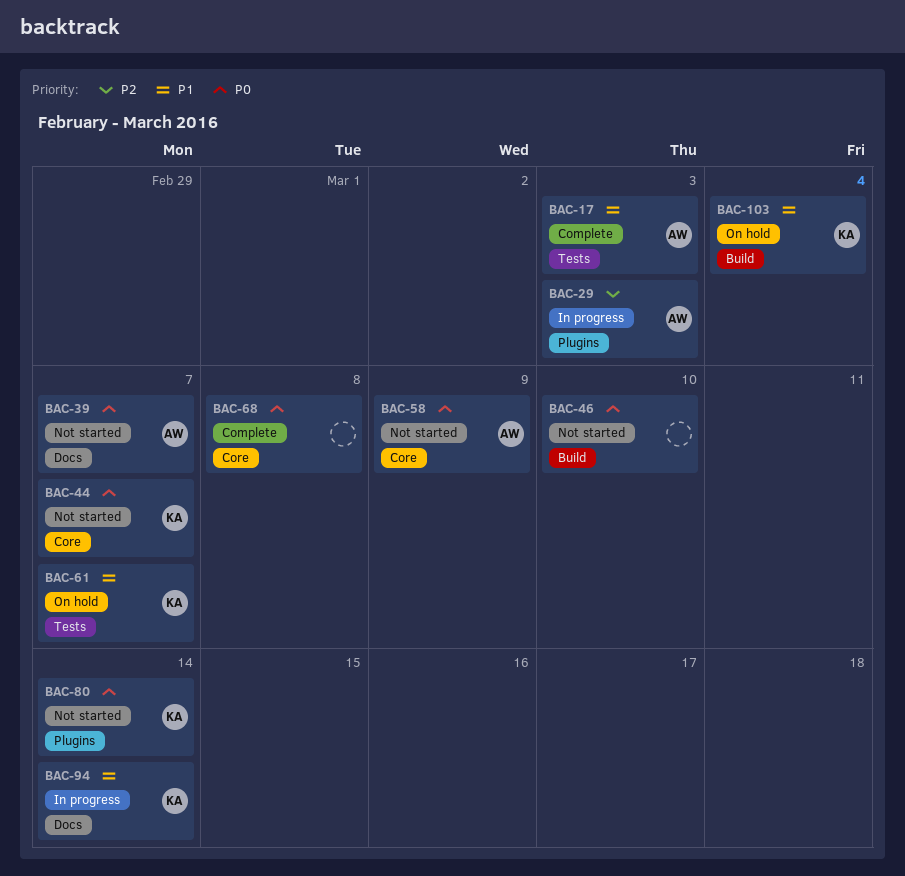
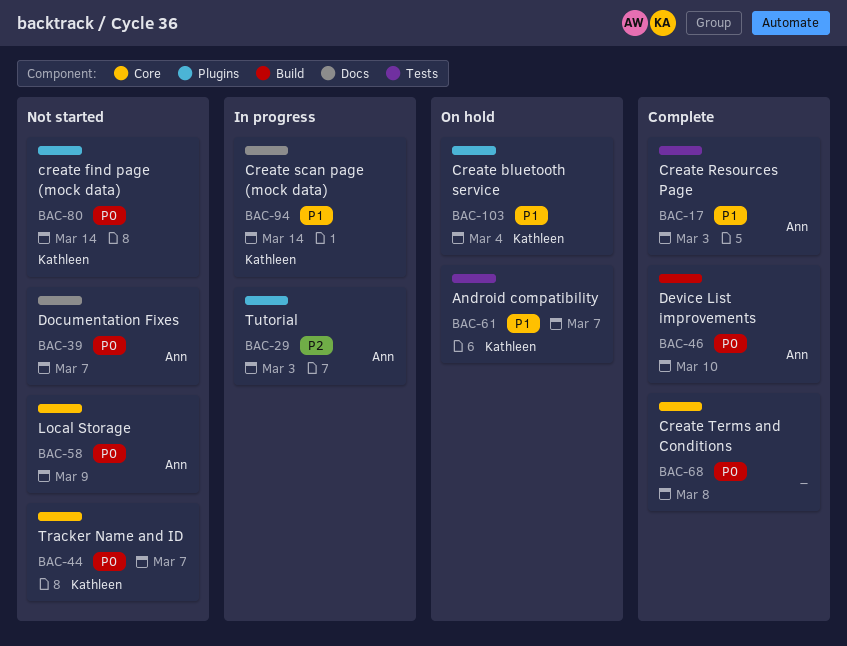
BAC-46, status: Not started -> Complete
BAC-46, owner: none -> Ann
BAC-103, label: Build -> Plugins

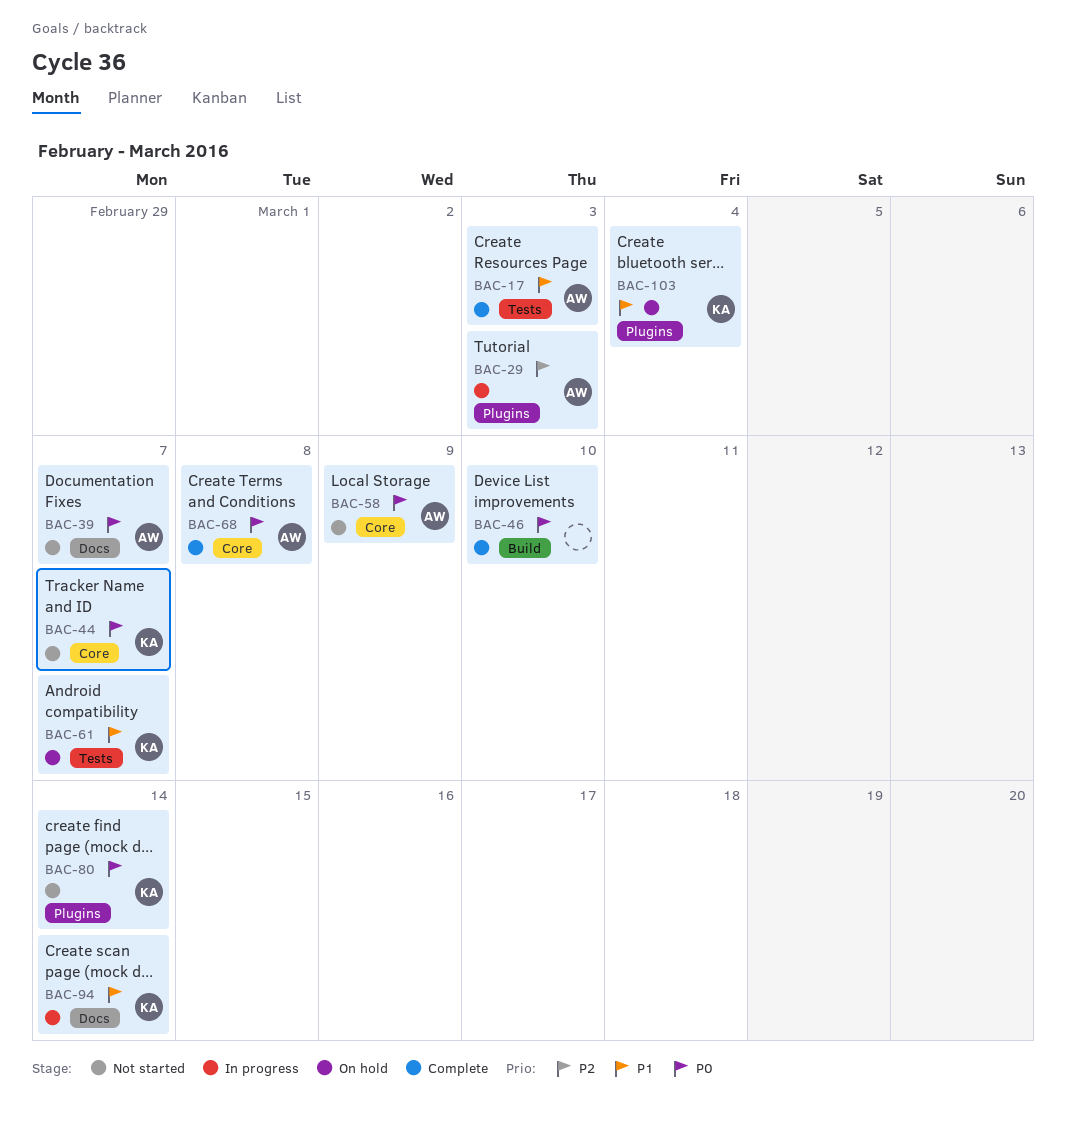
BAC-46, owner: Ann -> none
BAC-68, owner: none -> Ann

